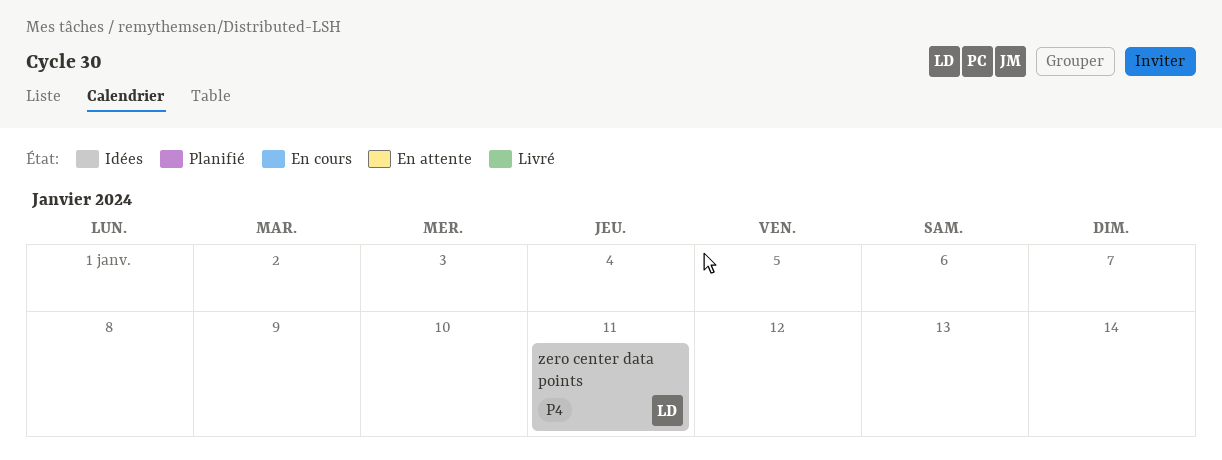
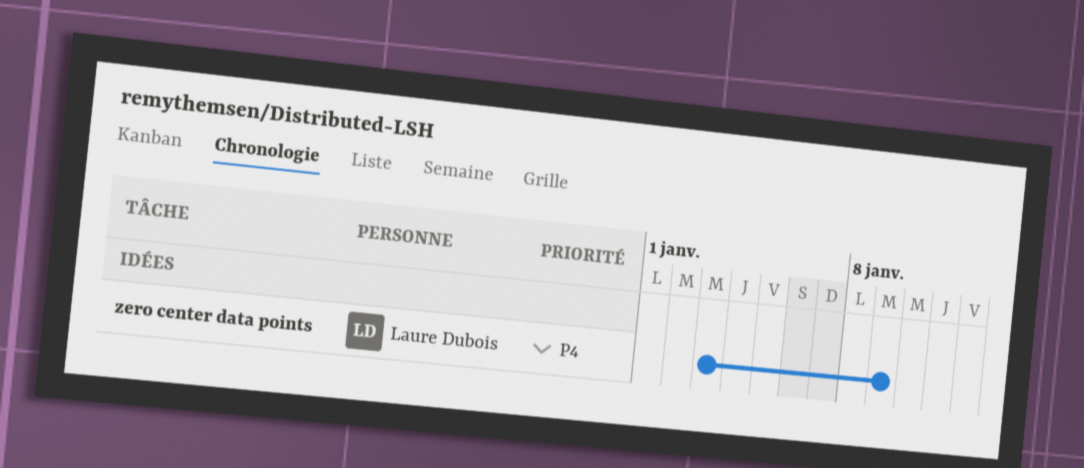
zero center data points, due: Jan 11 -> Jan 9

